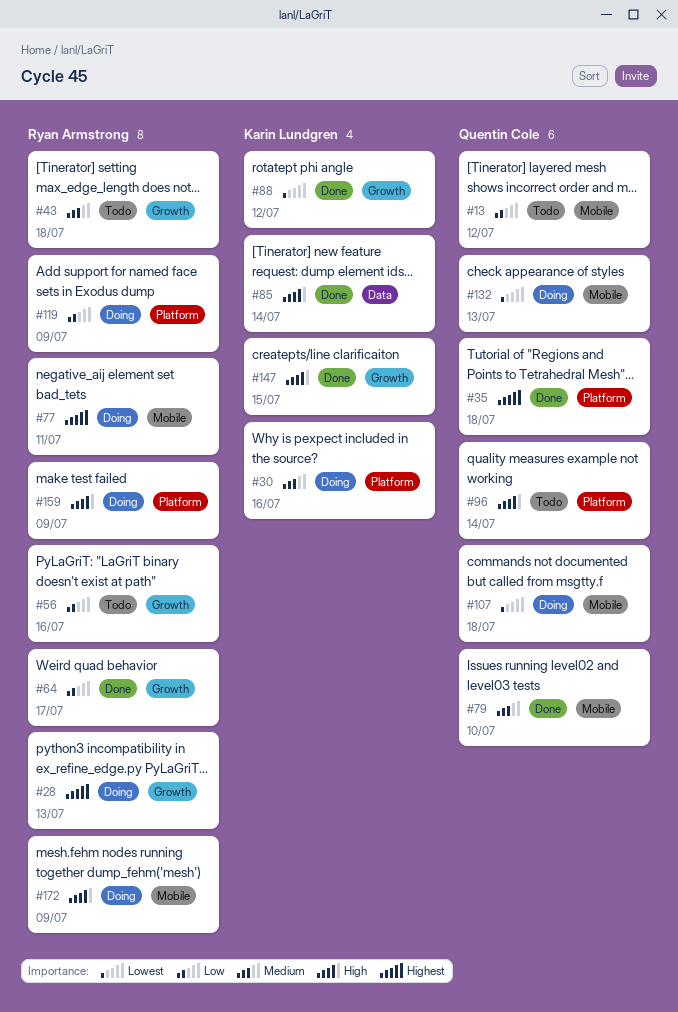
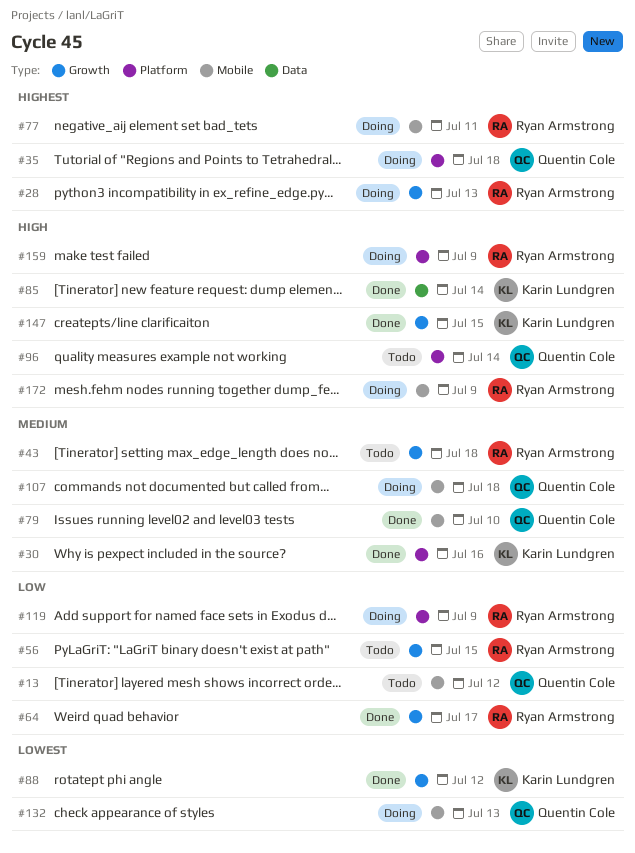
#30, status: Doing -> Done
#35, status: Done -> Doing
#56, due: Jul 16 -> Jul 15
#107, priority: Lowest -> Medium

